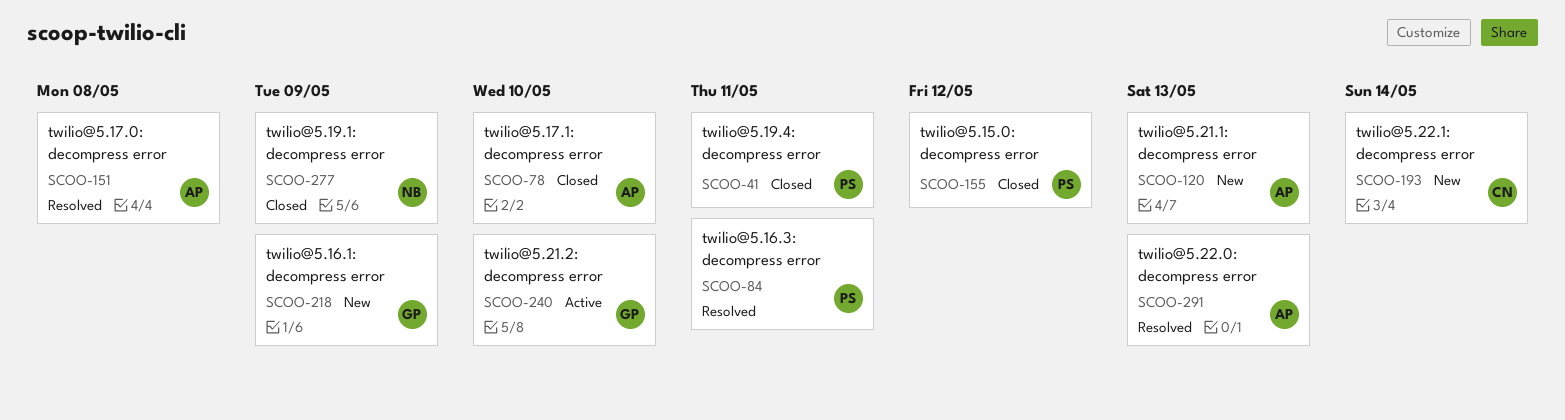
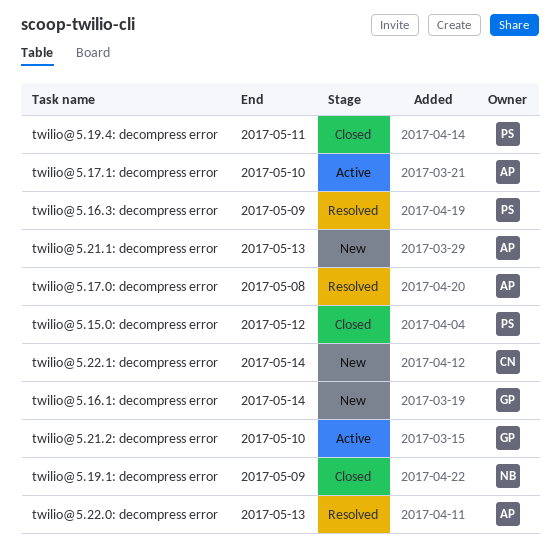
twilio@5.16.1: decompress error, due: May 9 -> May 14
twilio@5.16.3: decompress error, due: May 11 -> May 9
twilio@5.17.1: decompress error, status: Closed -> Active

